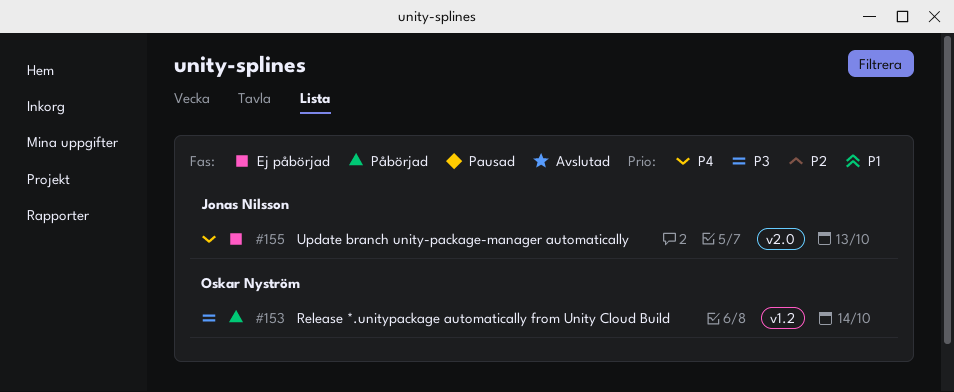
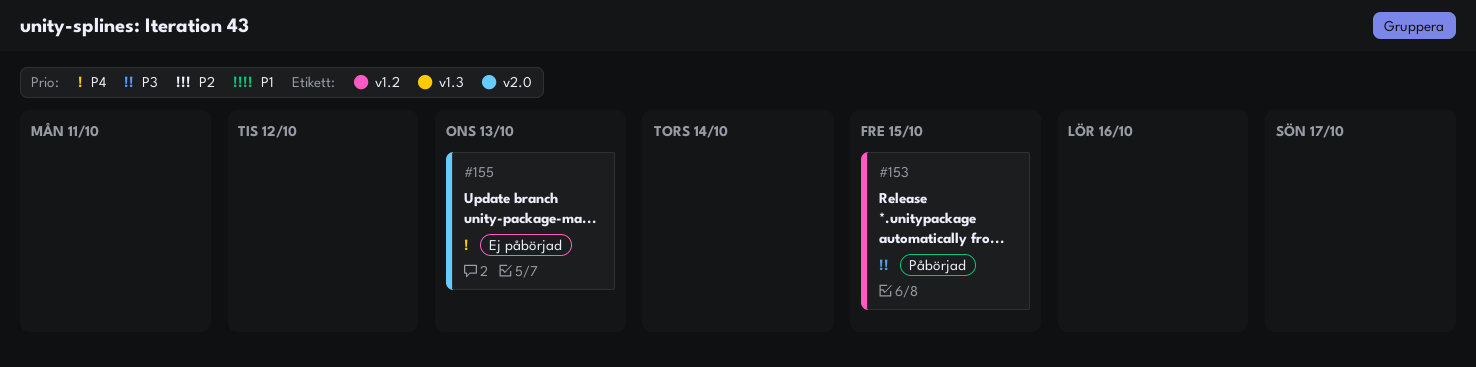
#153, due: Oct 14 -> Oct 15

